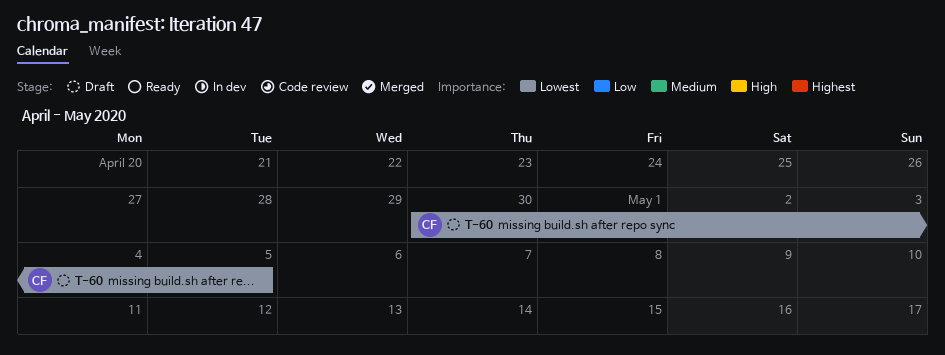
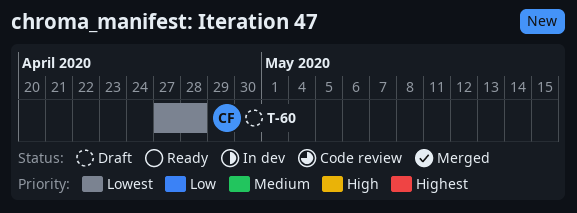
T-60, start: Apr 30 -> Apr 27
T-60, due: May 5 -> Apr 28

